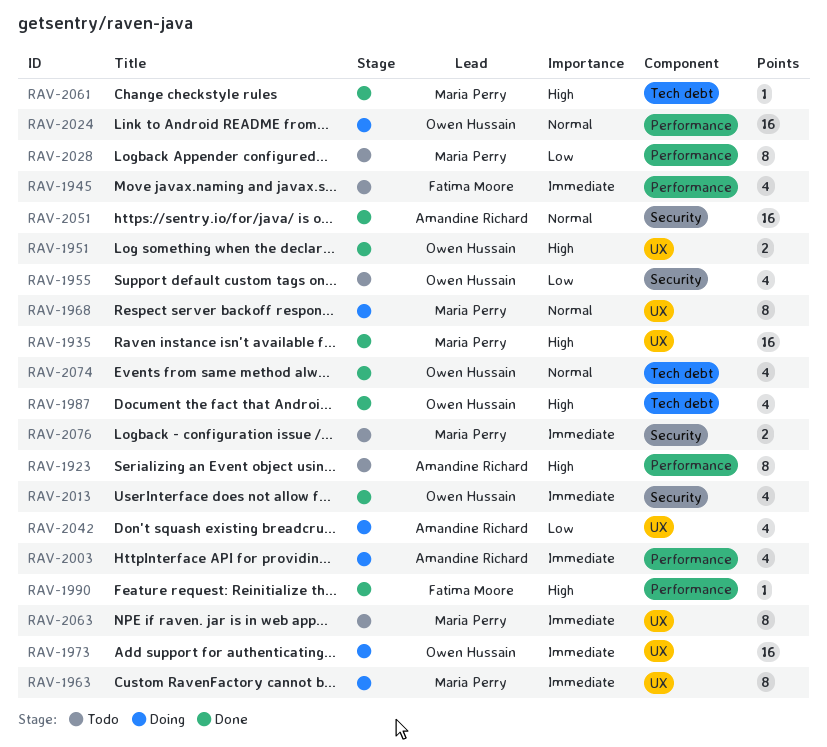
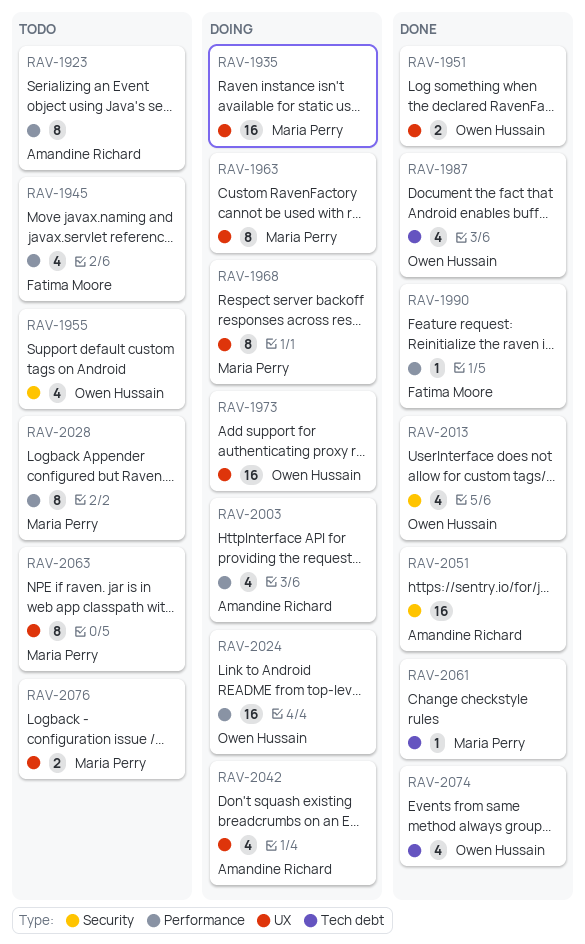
RAV-1935, status: Done -> Doing
RAV-2076, label: Security -> UX

